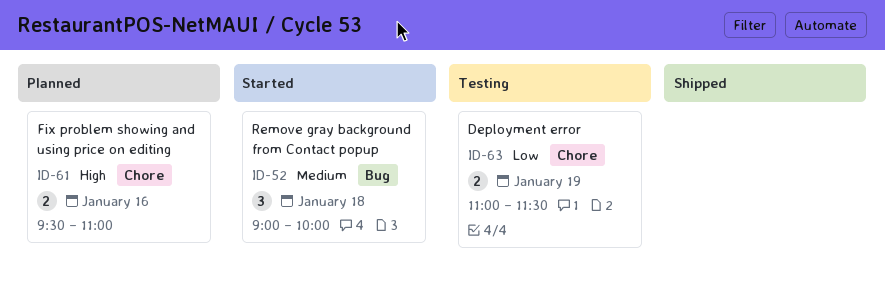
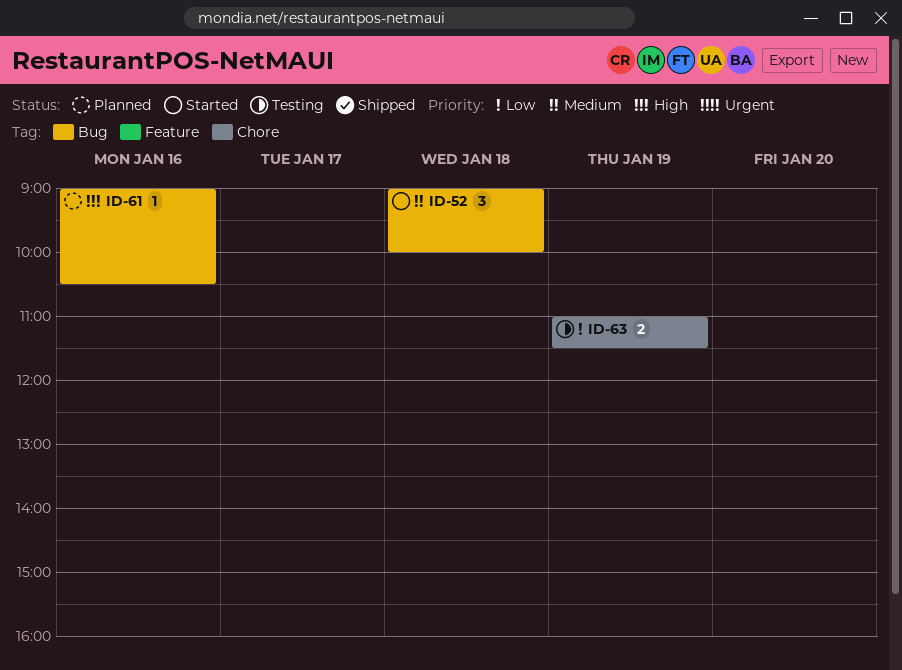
ID-61, label: Chore -> Bug
ID-61, estimate: 2 -> 1
ID-61, begins: 09:30 -> 09:00
ID-61, ends: 11:00 -> 10:30

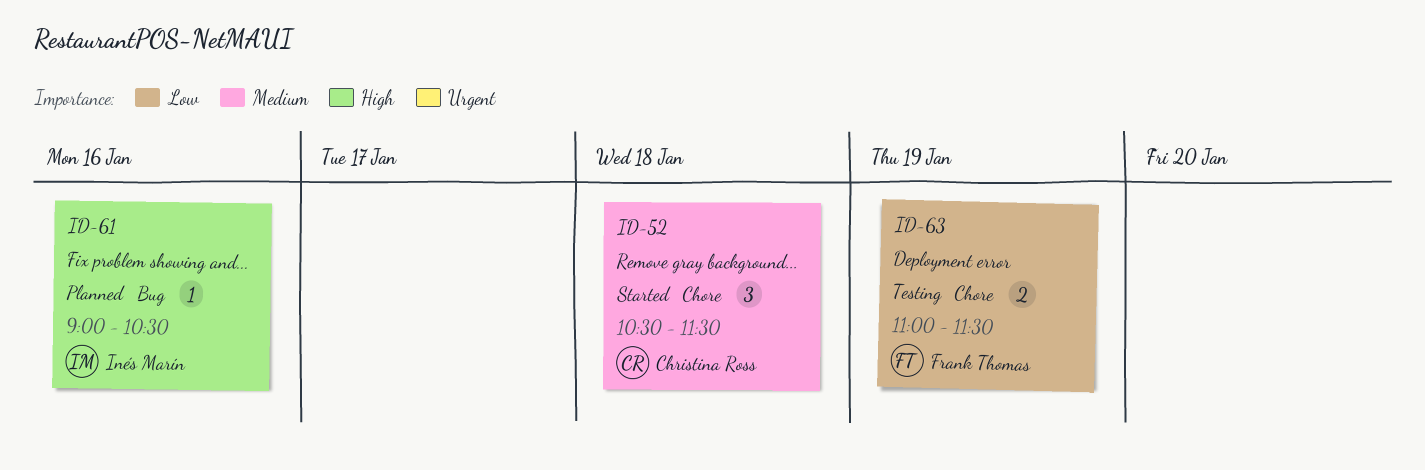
ID-52, label: Bug -> Chore
ID-52, begins: 09:00 -> 10:30
ID-52, ends: 10:00 -> 11:30

